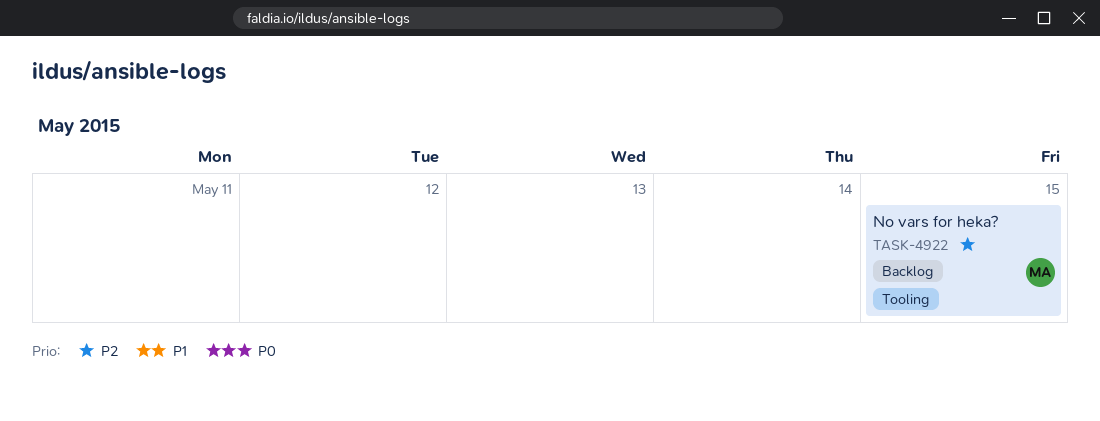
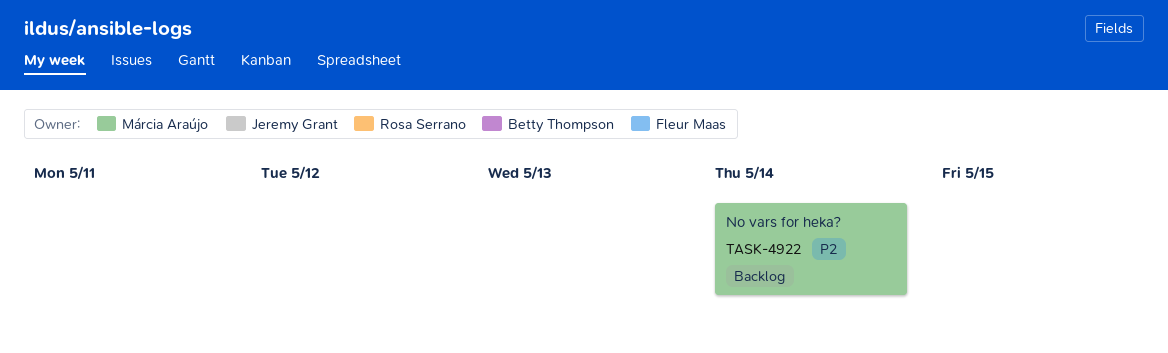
TASK-4922, due: May 15 -> May 14

